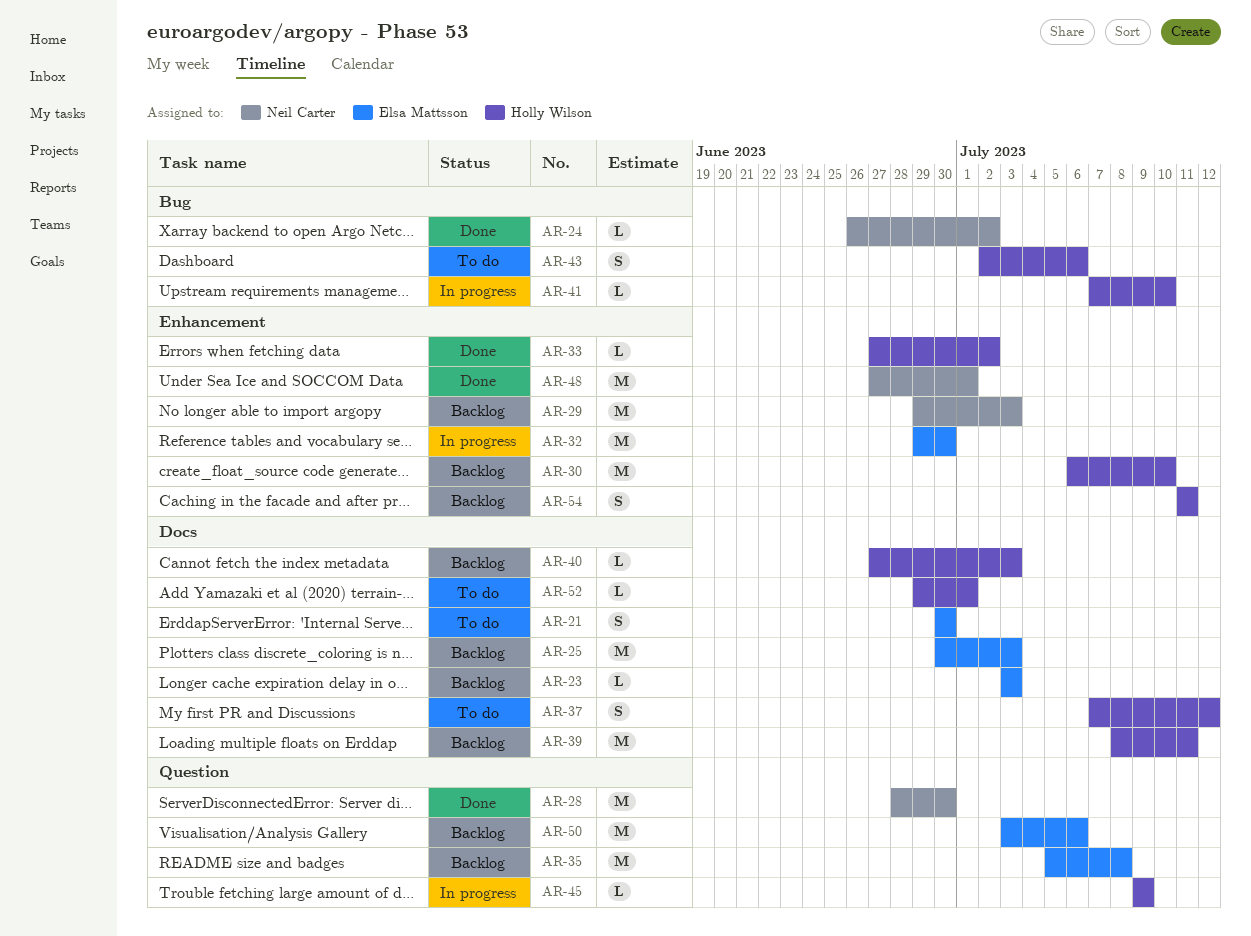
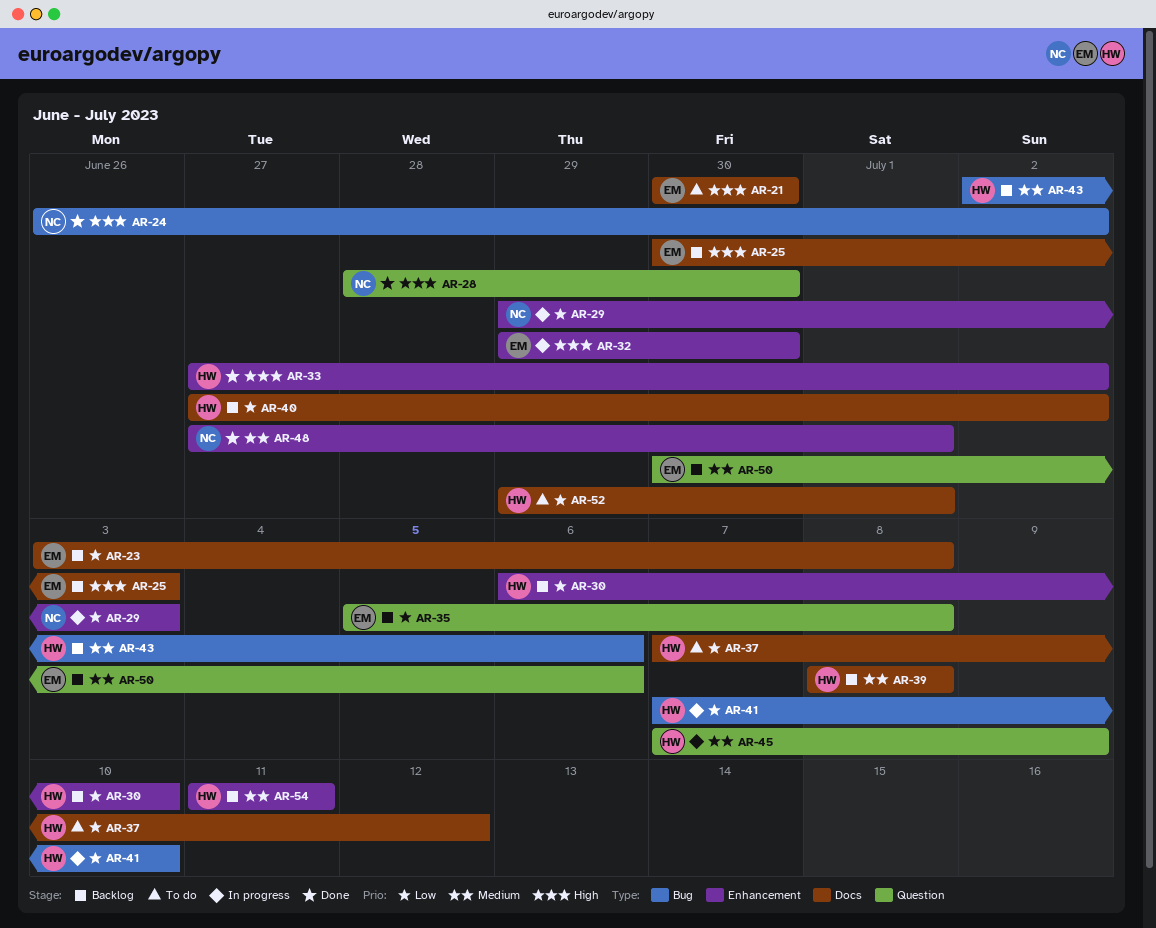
AR-23, due: Jul 3 -> Jul 8
AR-29, status: Backlog -> In progress
AR-39, due: Jul 11 -> Jul 8
AR-40, due: Jul 3 -> Jul 2
AR-43, status: To do -> Backlog
AR-45, start: Jul 9 -> Jul 7
AR-50, start: Jul 3 -> Jun 30

